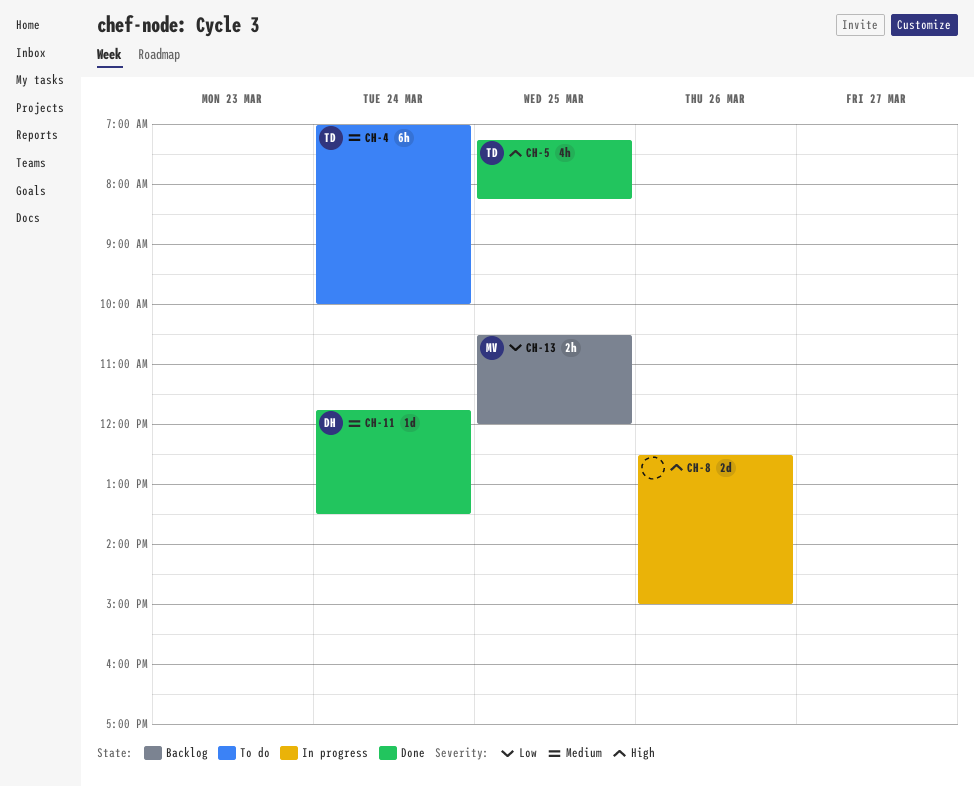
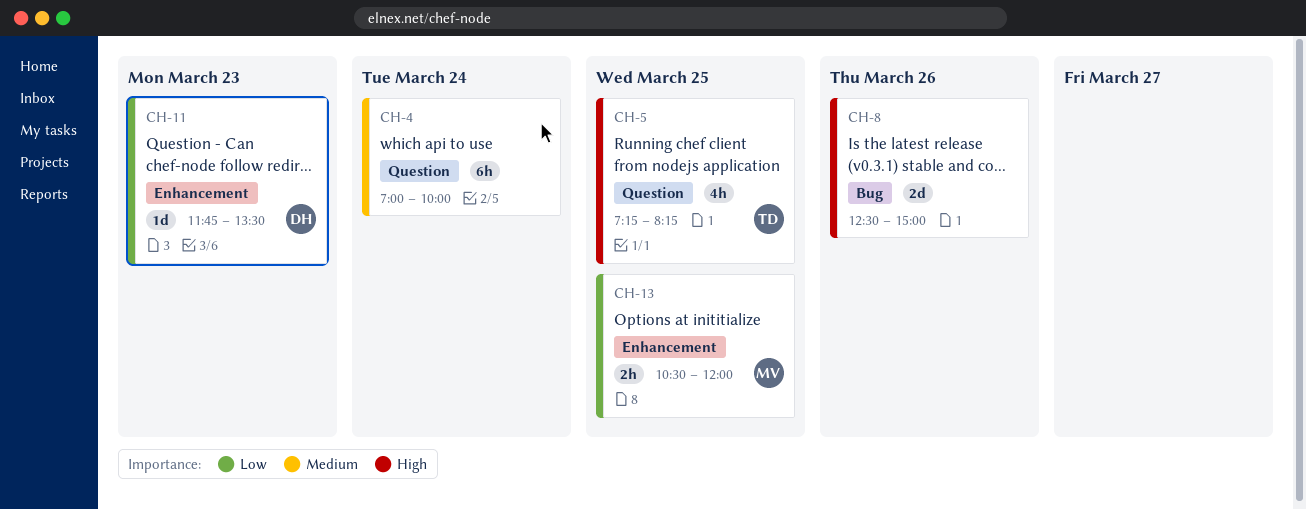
CH-4, owner: TD -> none
CH-11, priority: Medium -> Low
CH-11, day: Mar 24 -> Mar 23

